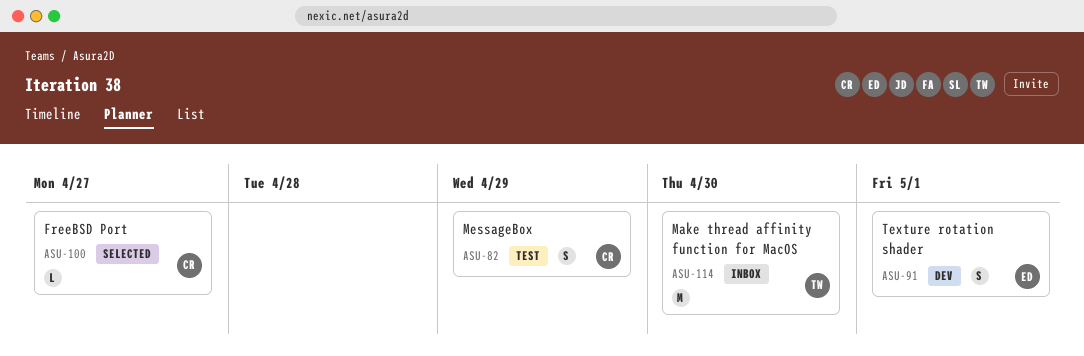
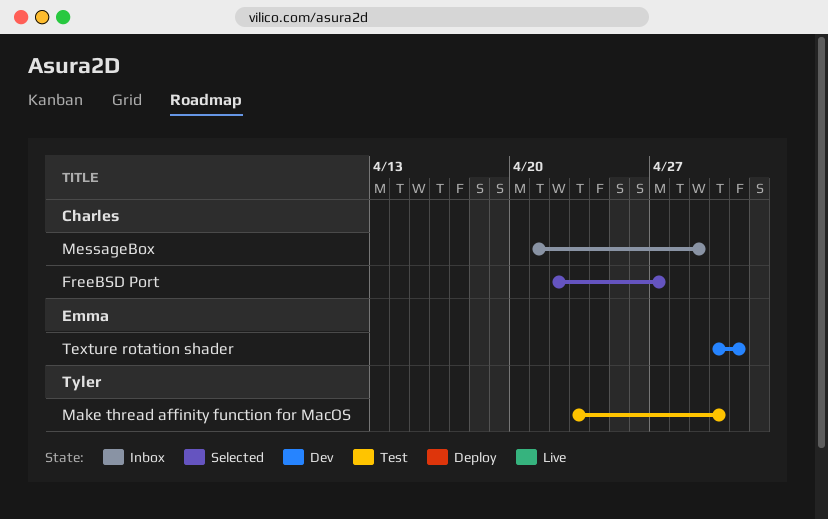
Make thread affinity function for MacOS, status: Inbox -> Test
MessageBox, status: Test -> Inbox

